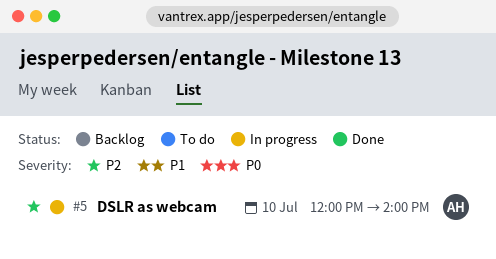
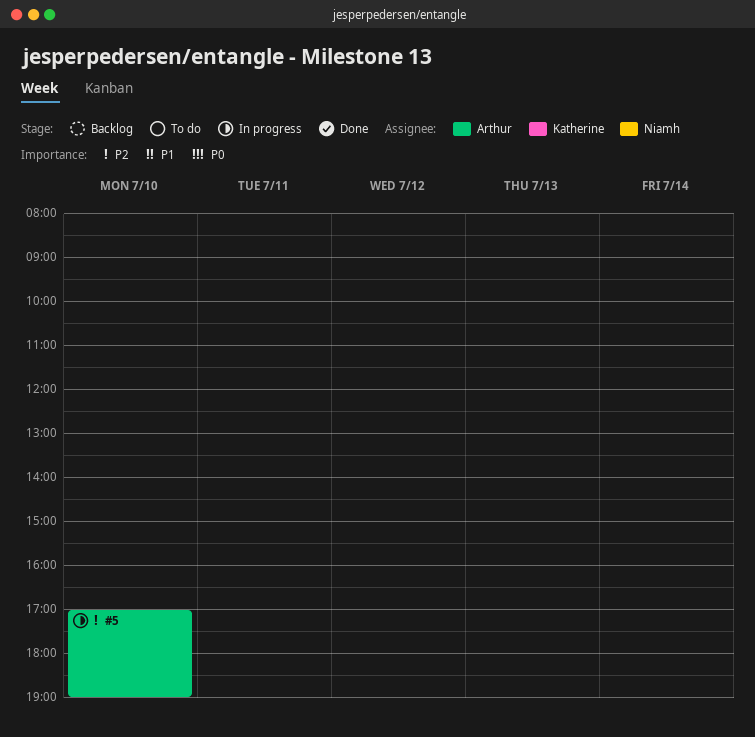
#5, begins: 12:00 -> 17:00
#5, ends: 14:00 -> 19:00

